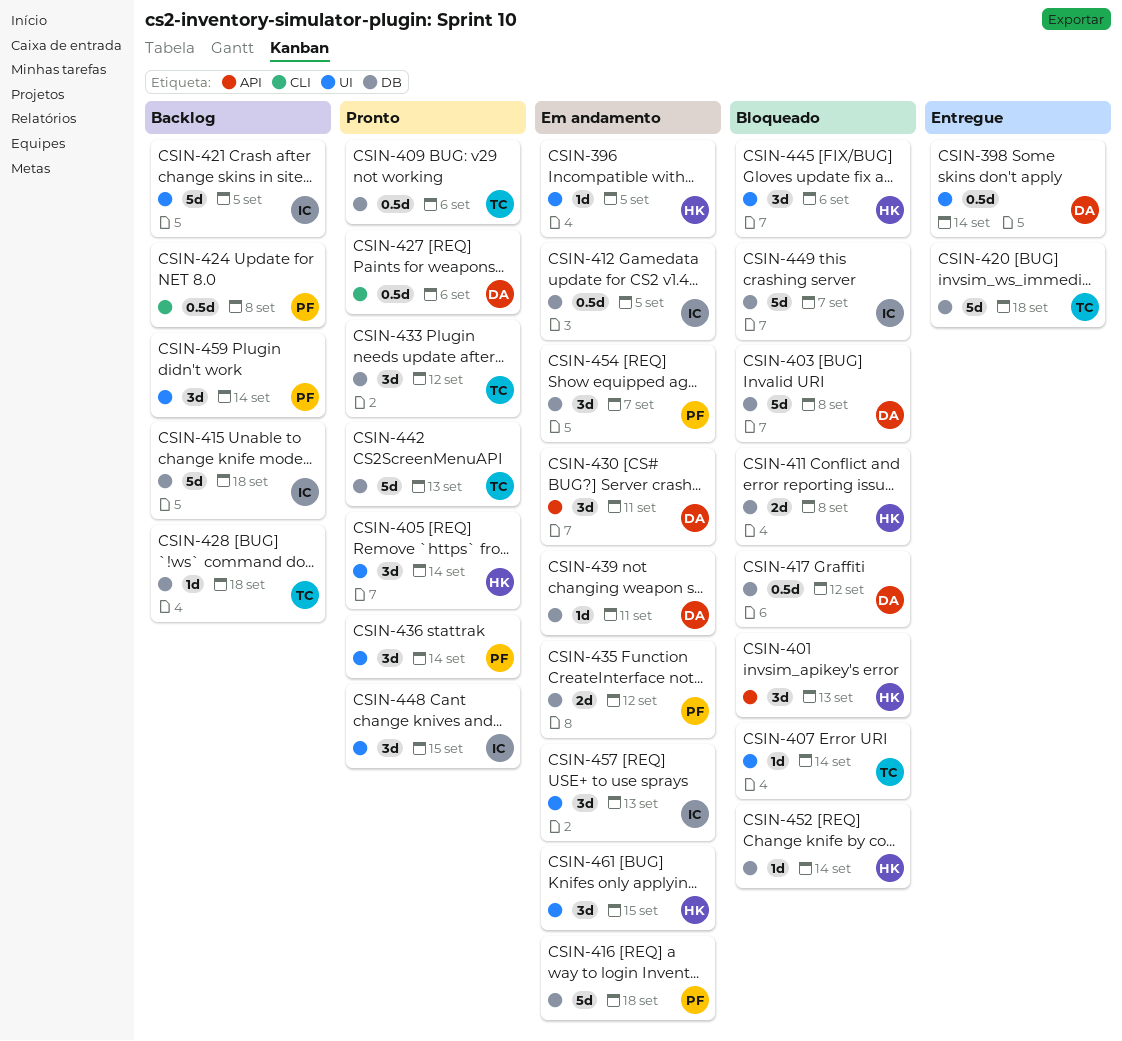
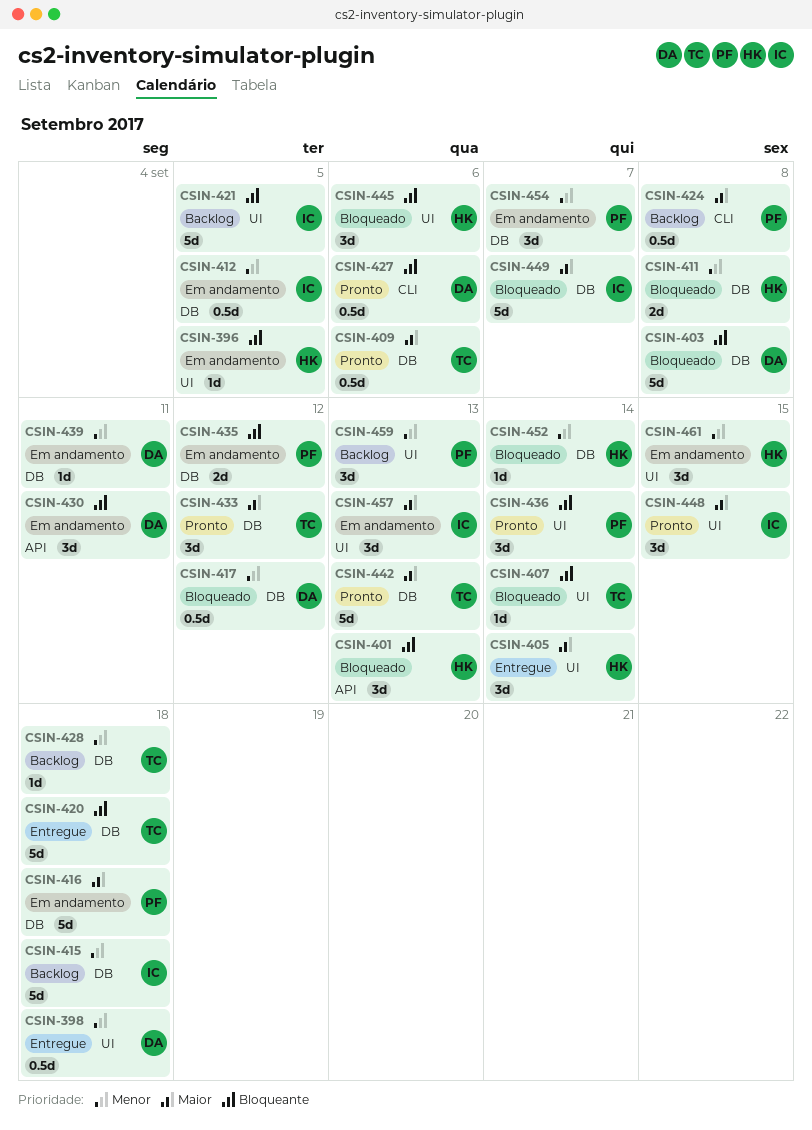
CSIN-398, due: Sep 14 -> Sep 18
CSIN-405, status: Pronto -> Entregue
CSIN-459, due: Sep 14 -> Sep 13

